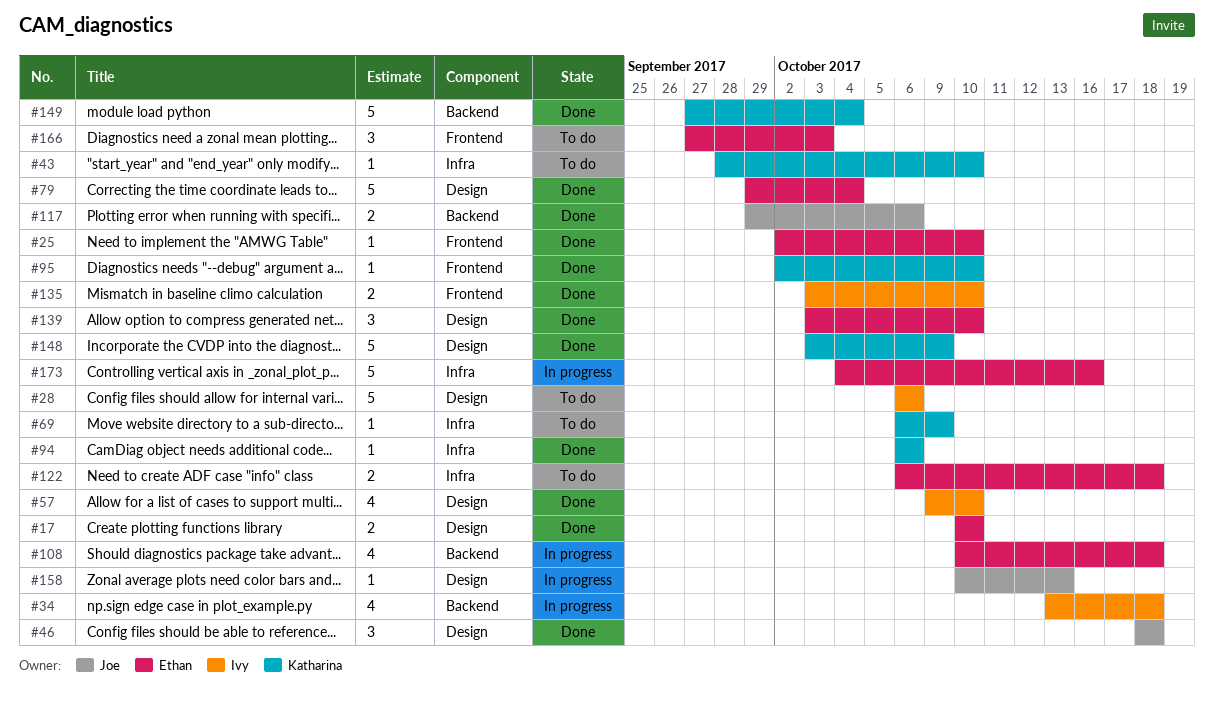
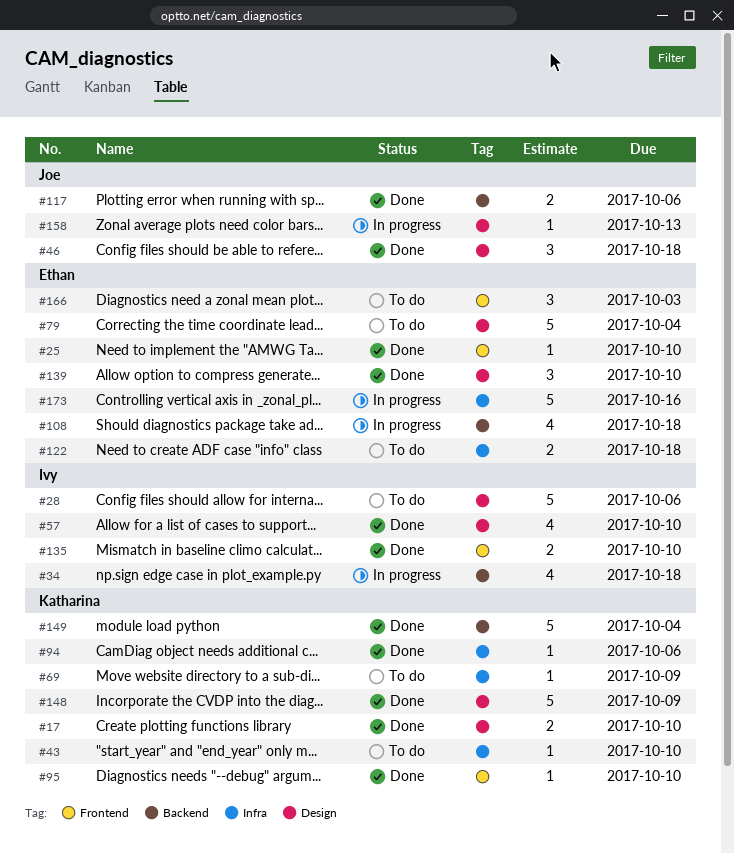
#17, owner: Ethan -> Katharina
#79, status: Done -> To do

